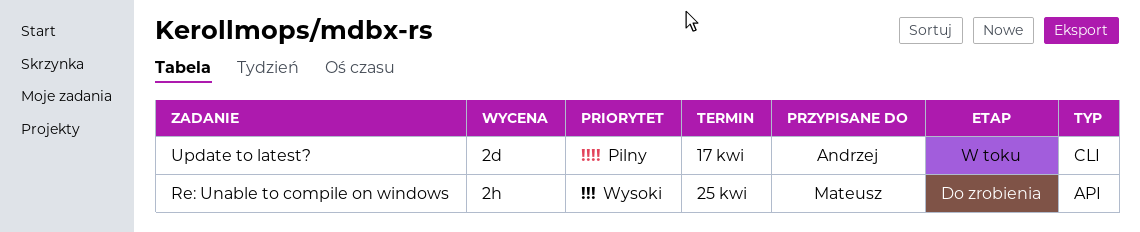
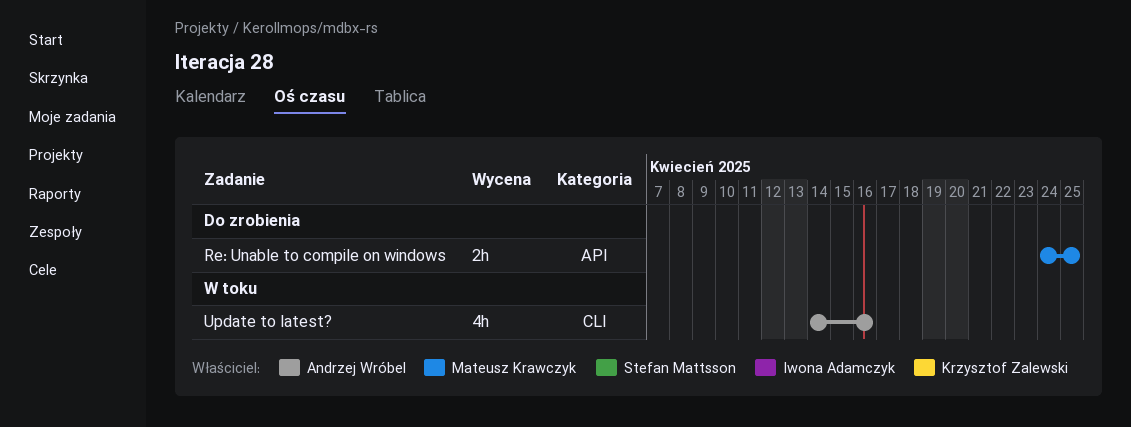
Update to latest?, estimate: 2d -> 4h
Update to latest?, due: Apr 17 -> Apr 16

